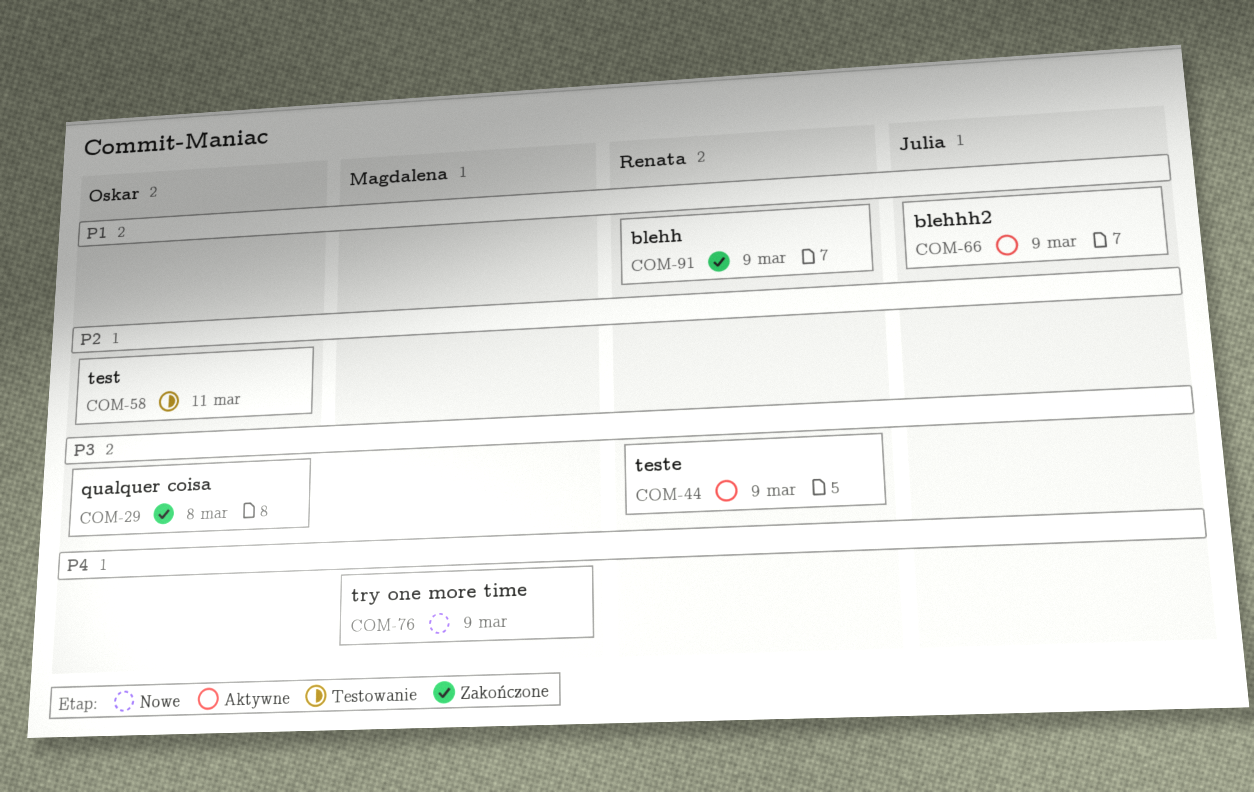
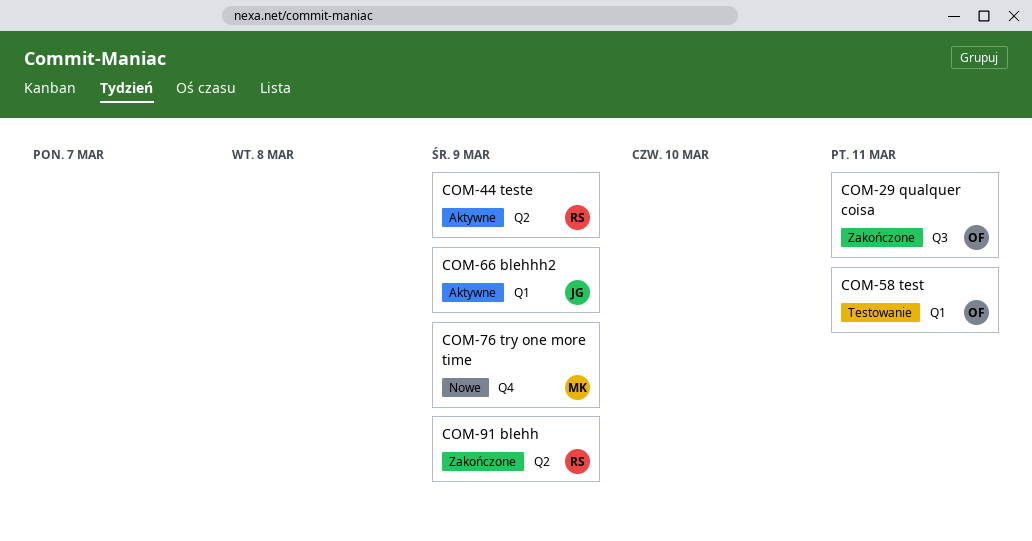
COM-29, due: Mar 8 -> Mar 11

